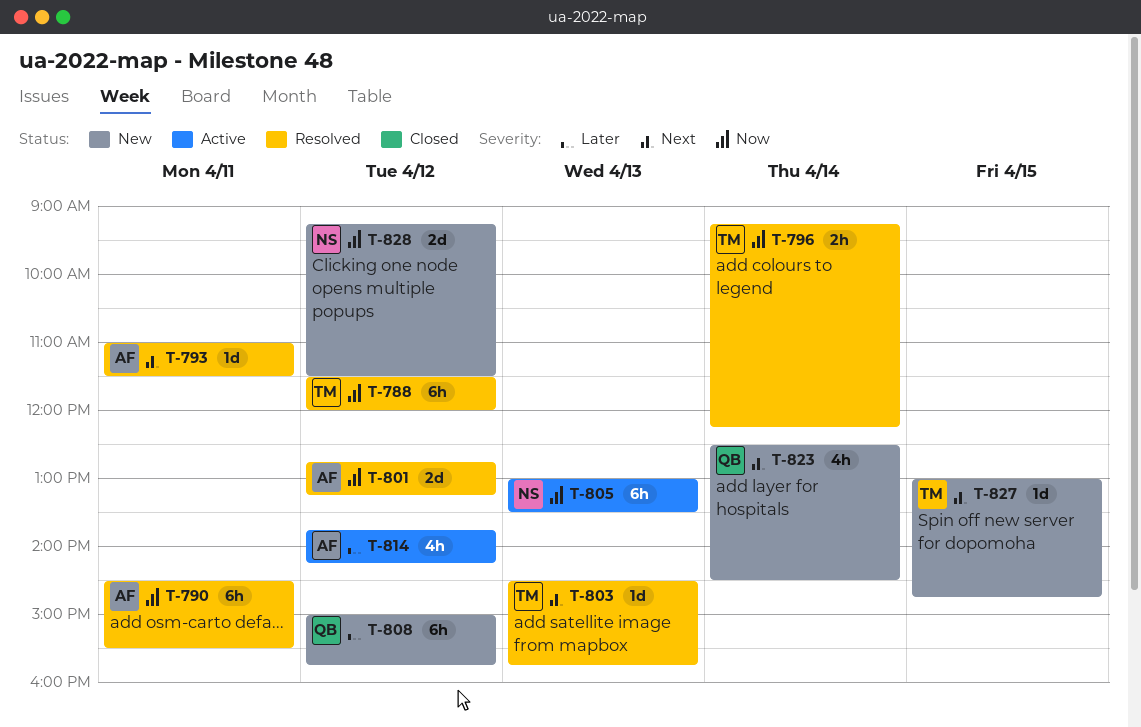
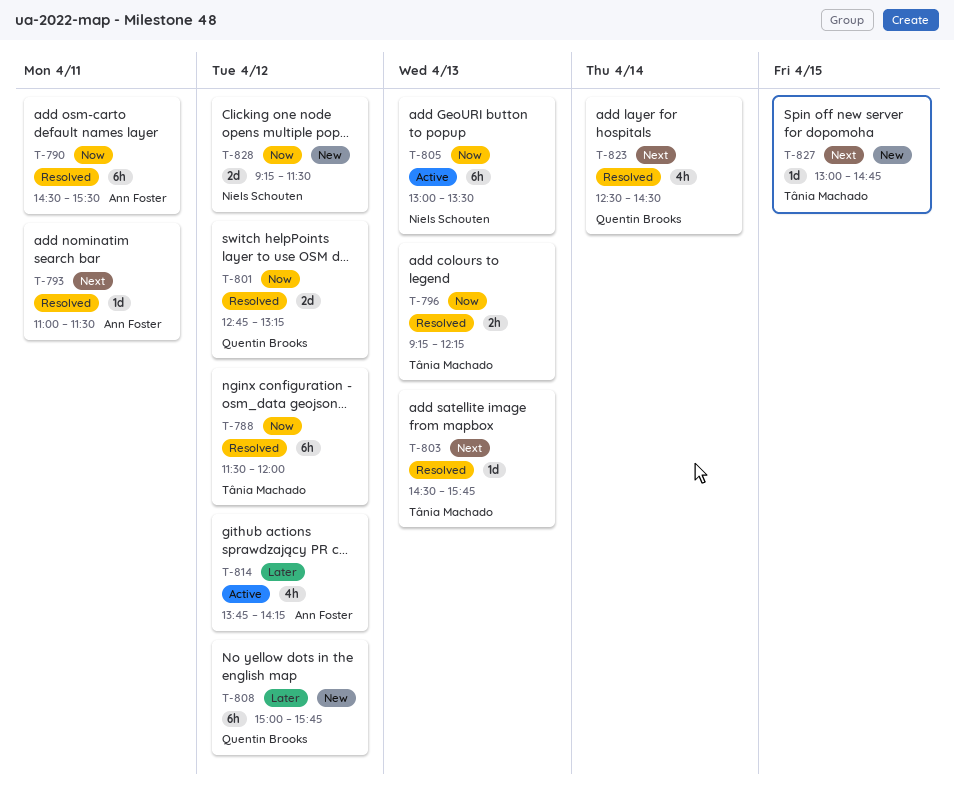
T-796, day: Apr 14 -> Apr 13
T-801, owner: Ann Foster -> Quentin Brooks
T-823, status: New -> Resolved

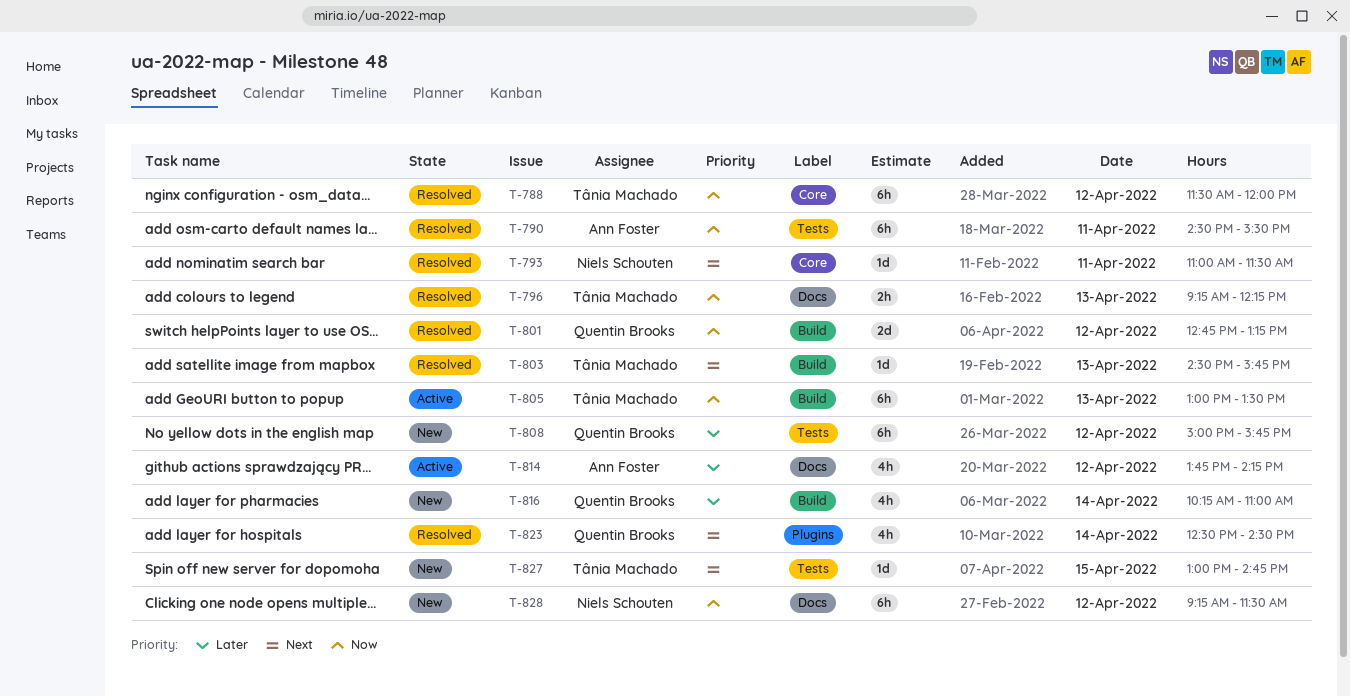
T-793, owner: Ann Foster -> Niels Schouten
T-805, owner: Niels Schouten -> Tânia Machado
T-816: none -> present
T-828, estimate: 2d -> 6h

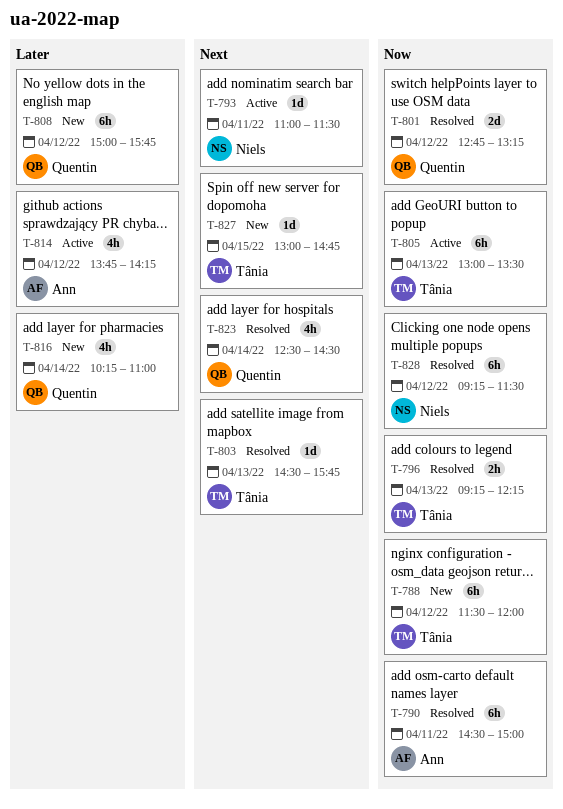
T-788, status: Resolved -> New
T-790, ends: 15:30 -> 15:00
T-793, status: Resolved -> Active
T-828, status: New -> Resolved

